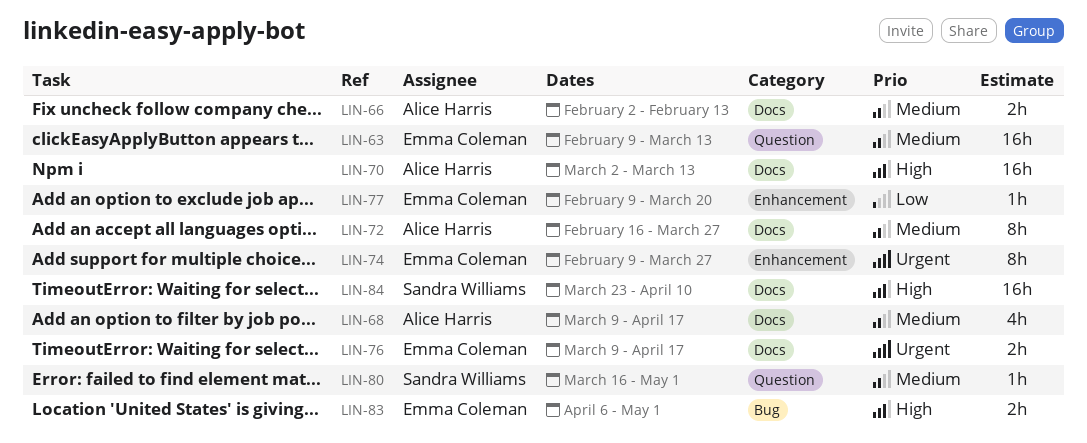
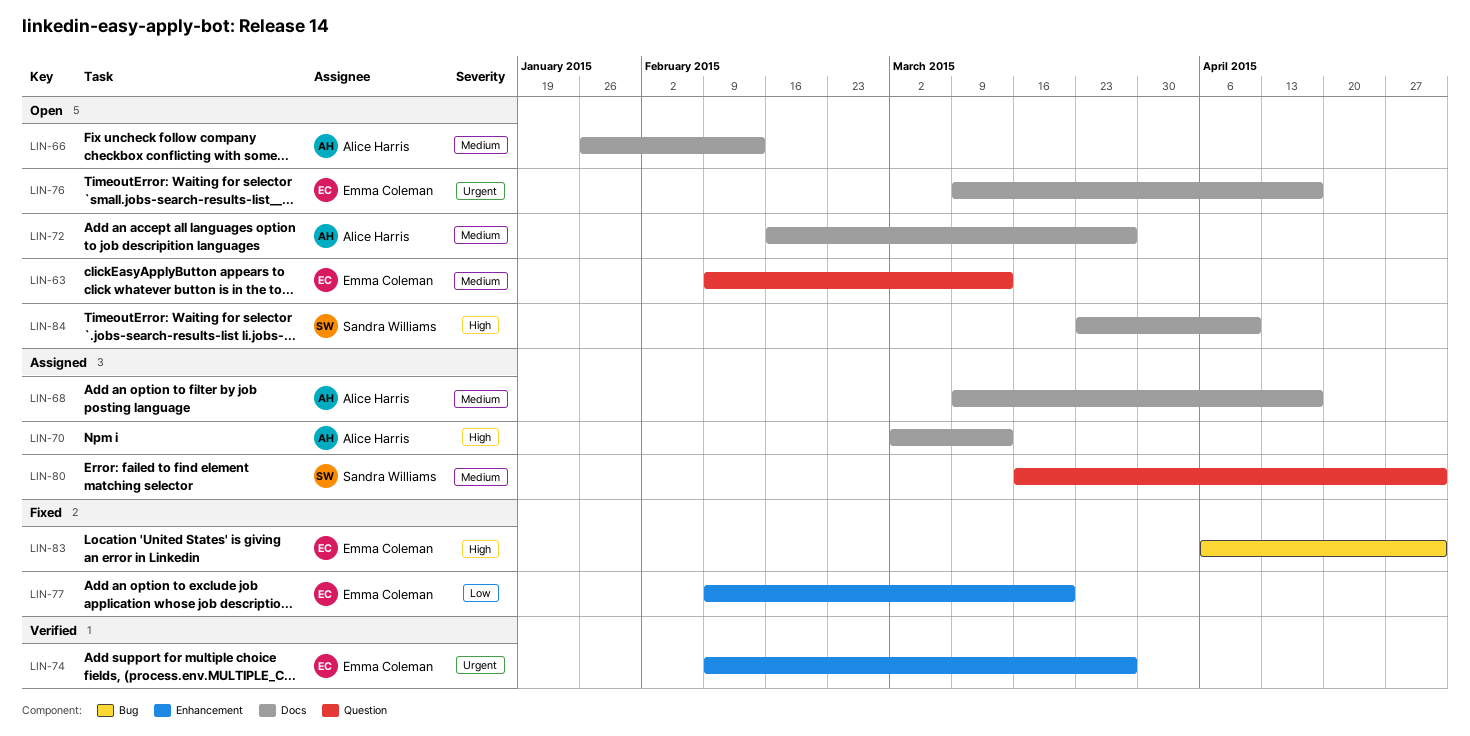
LIN-66, start: Feb 2 -> Jan 26

